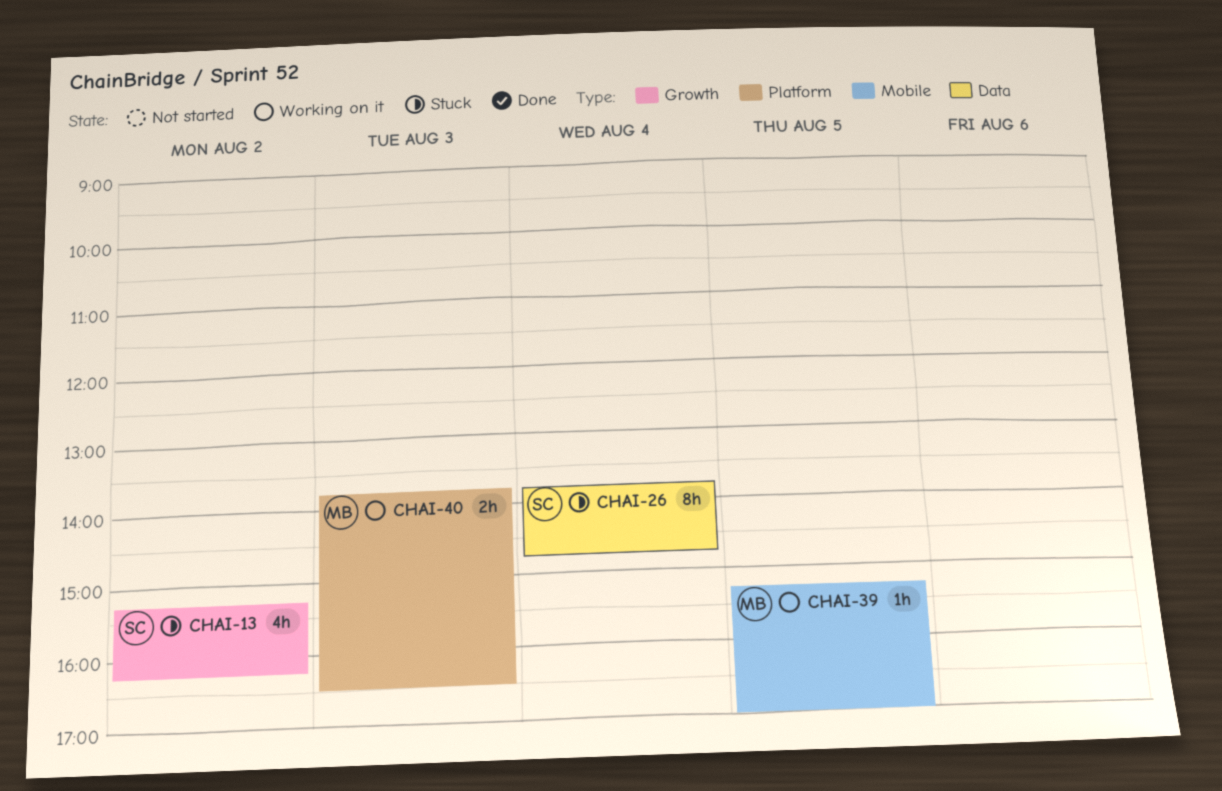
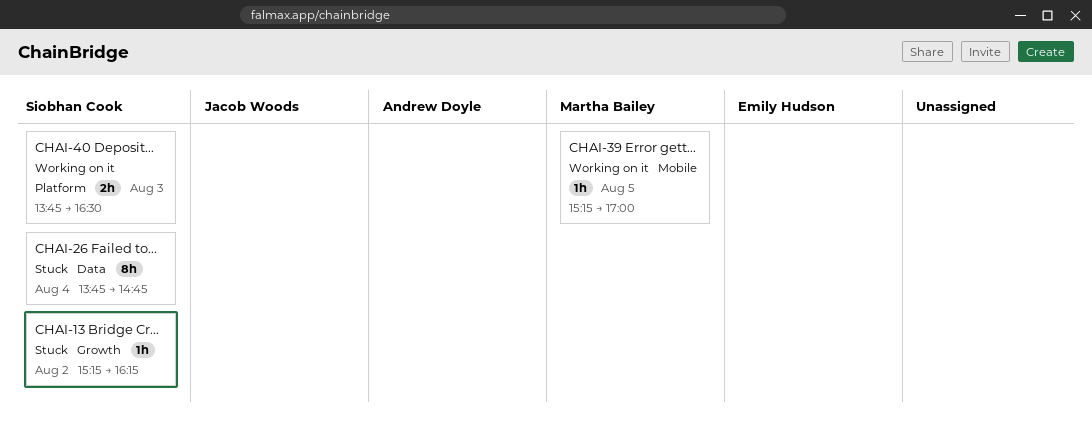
CHAI-13, estimate: 4h -> 1h
CHAI-40, owner: Martha Bailey -> Siobhan Cook

